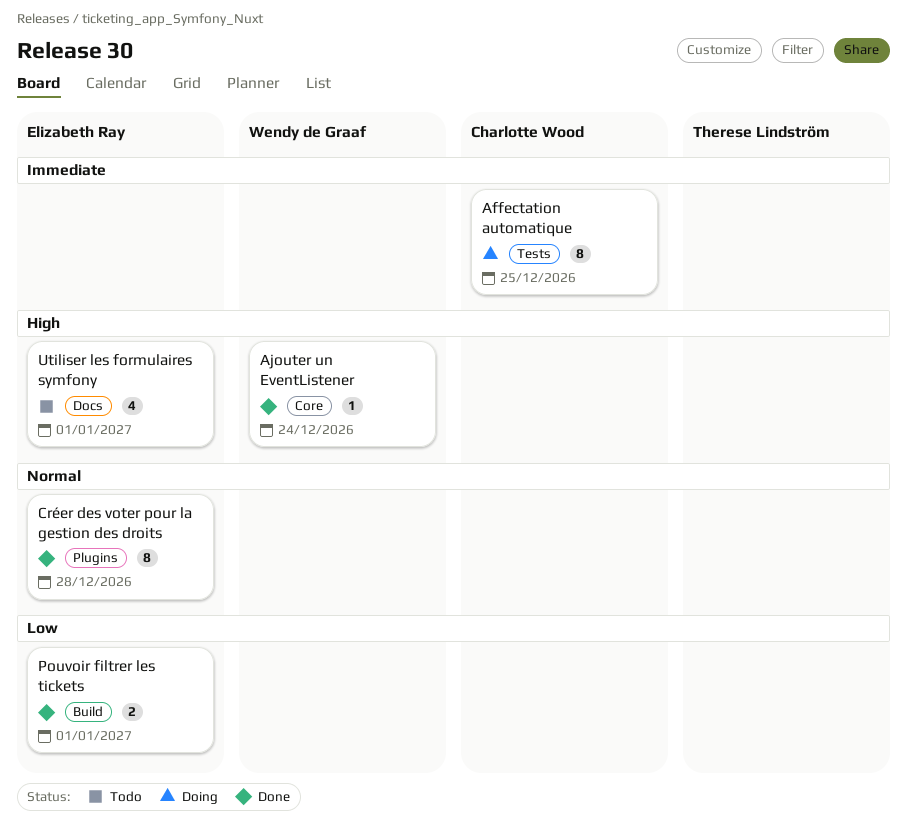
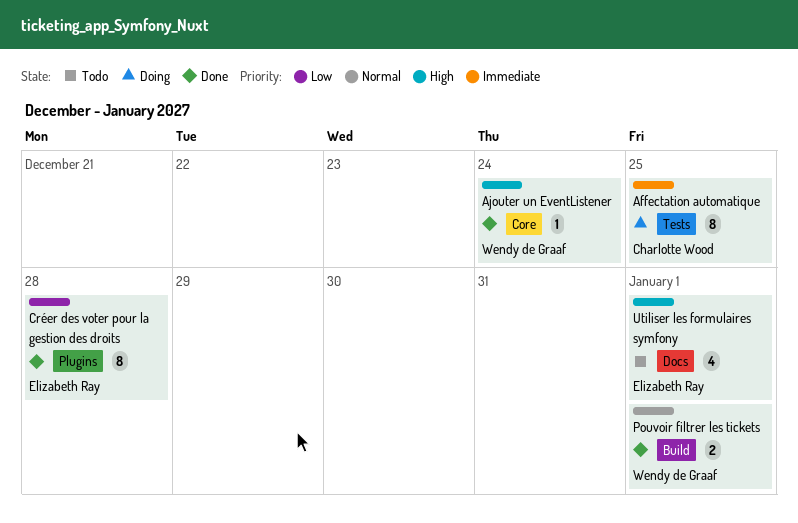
Créer des voter pour la gestion des droits, priority: Normal -> Low
Pouvoir filtrer les tickets, owner: Elizabeth Ray -> Wendy de Graaf
Pouvoir filtrer les tickets, priority: Low -> Normal

